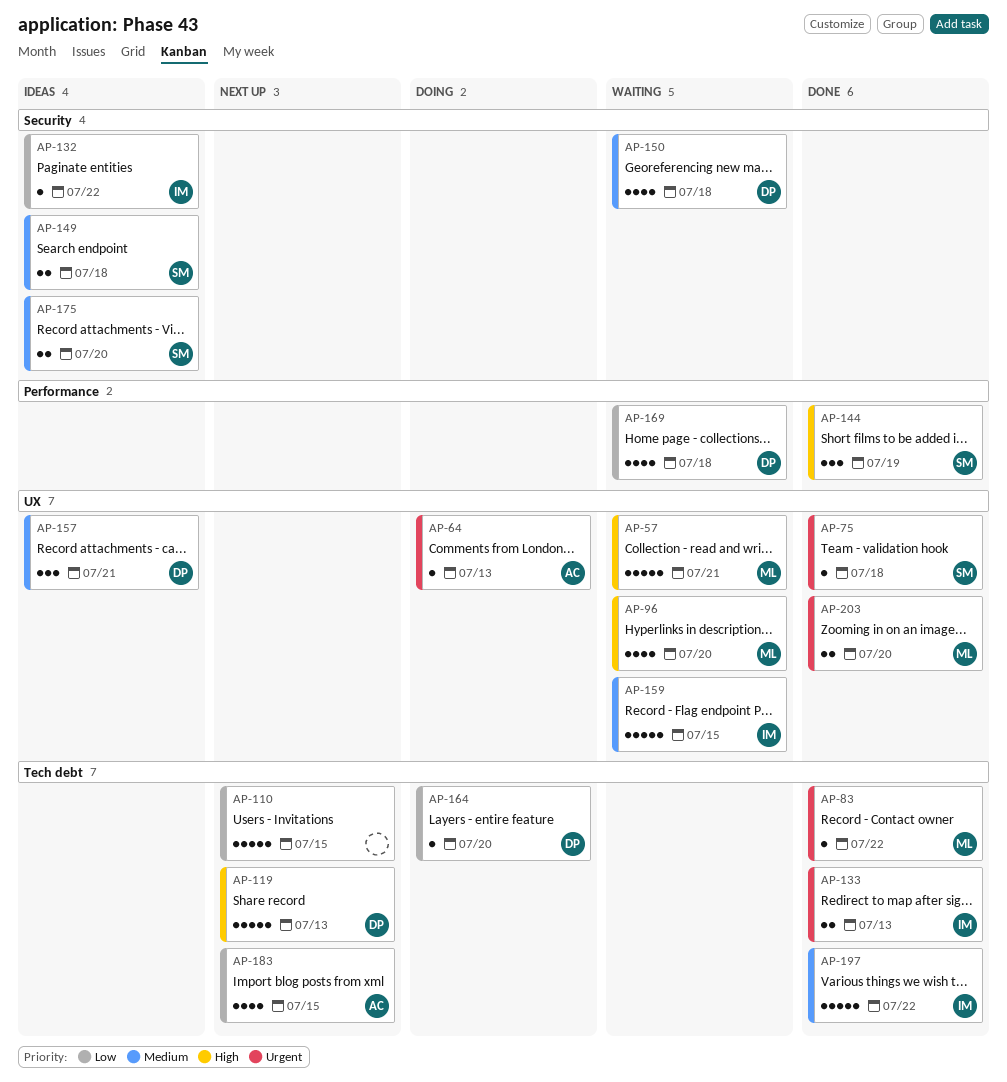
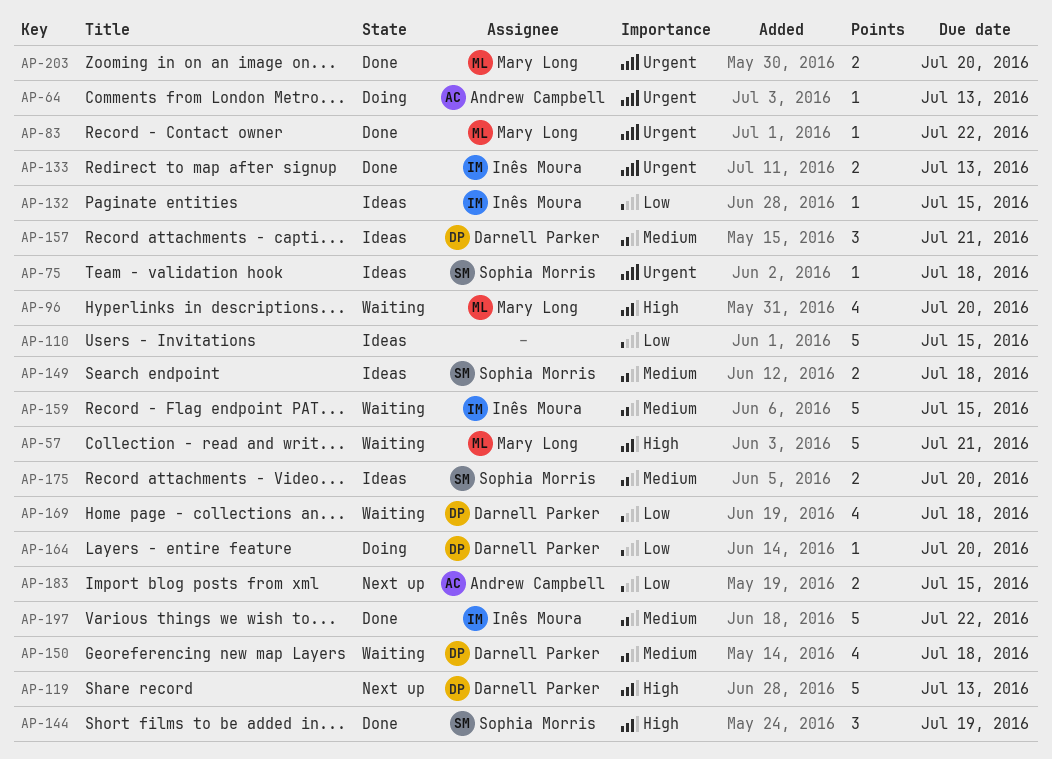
AP-75, status: Done -> Ideas
AP-110, status: Next up -> Ideas
AP-132, due: Jul 22 -> Jul 15
AP-183, estimate: 4 -> 2

